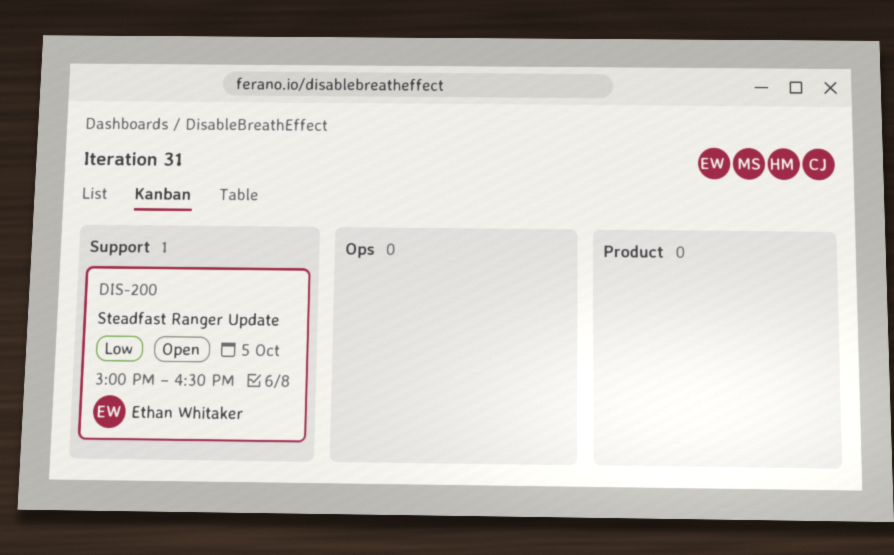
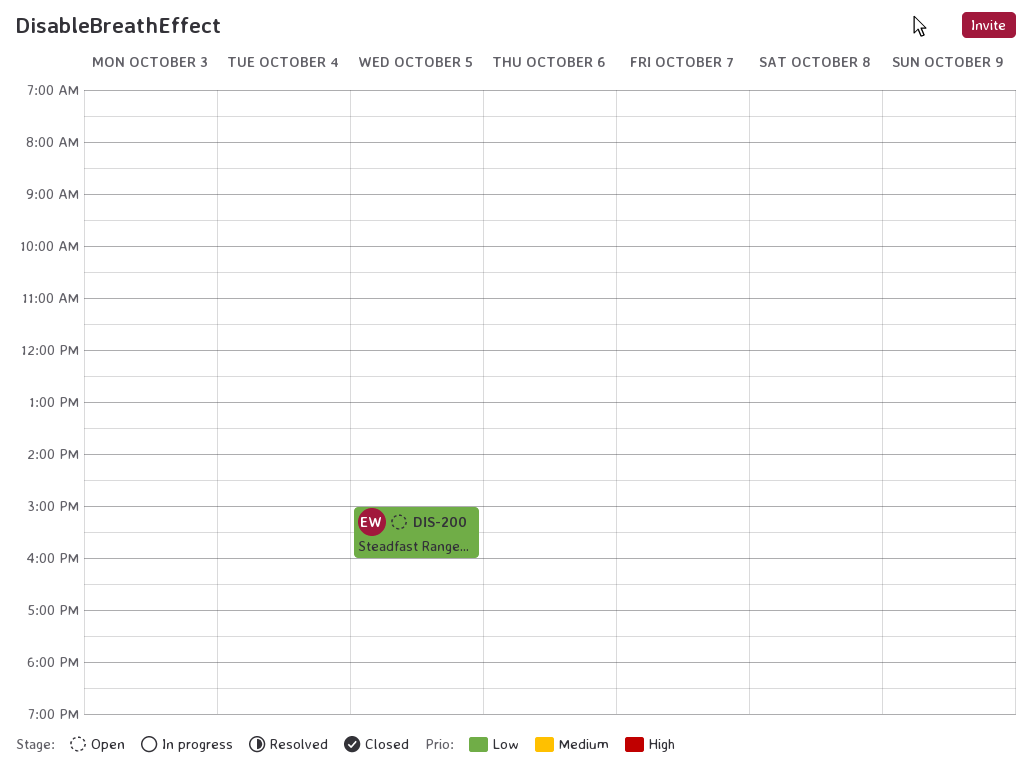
DIS-200, ends: 16:30 -> 16:00

